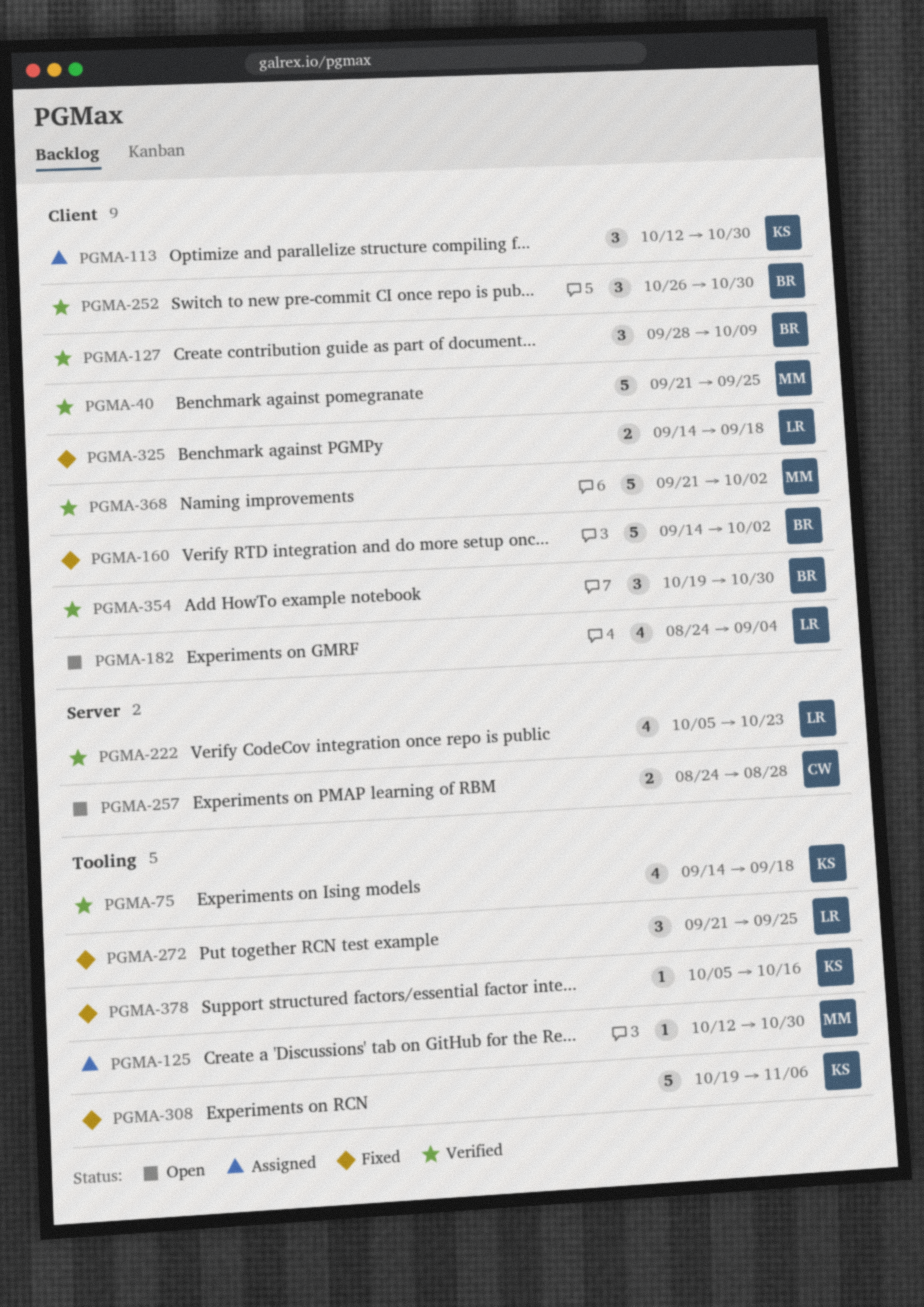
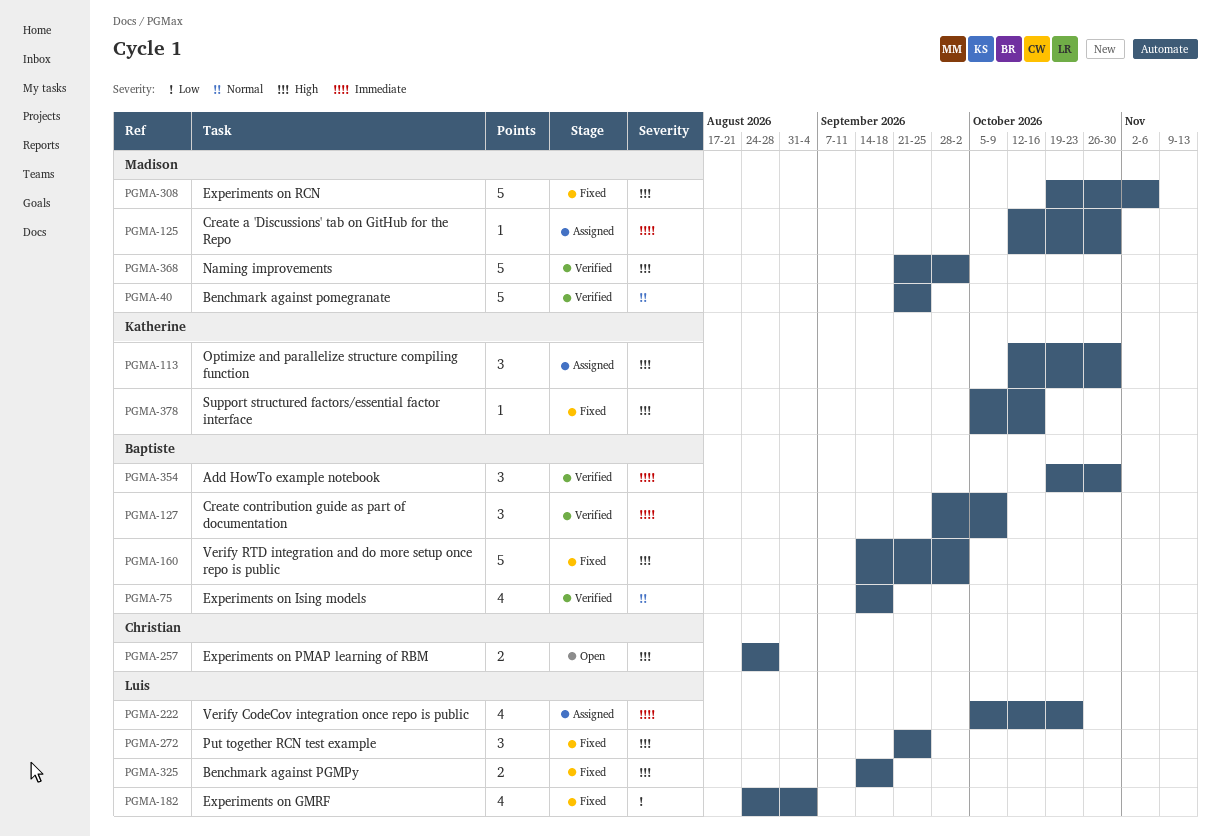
PGMA-75, owner: Katherine -> Baptiste
PGMA-182, status: Open -> Fixed
PGMA-222, status: Verified -> Assigned
PGMA-252: present -> none
PGMA-308, owner: Katherine -> Madison

